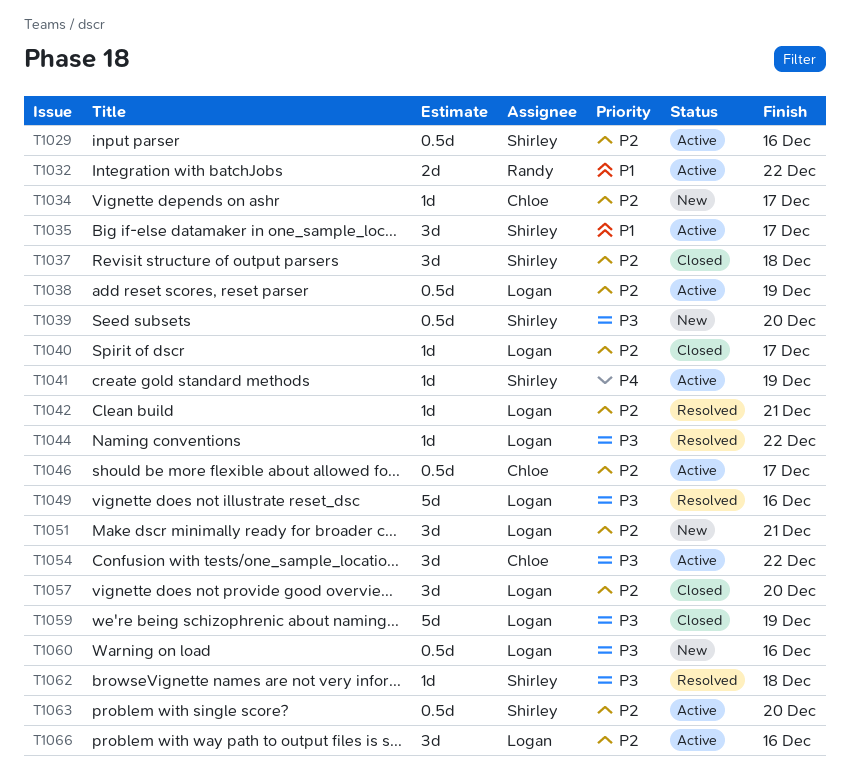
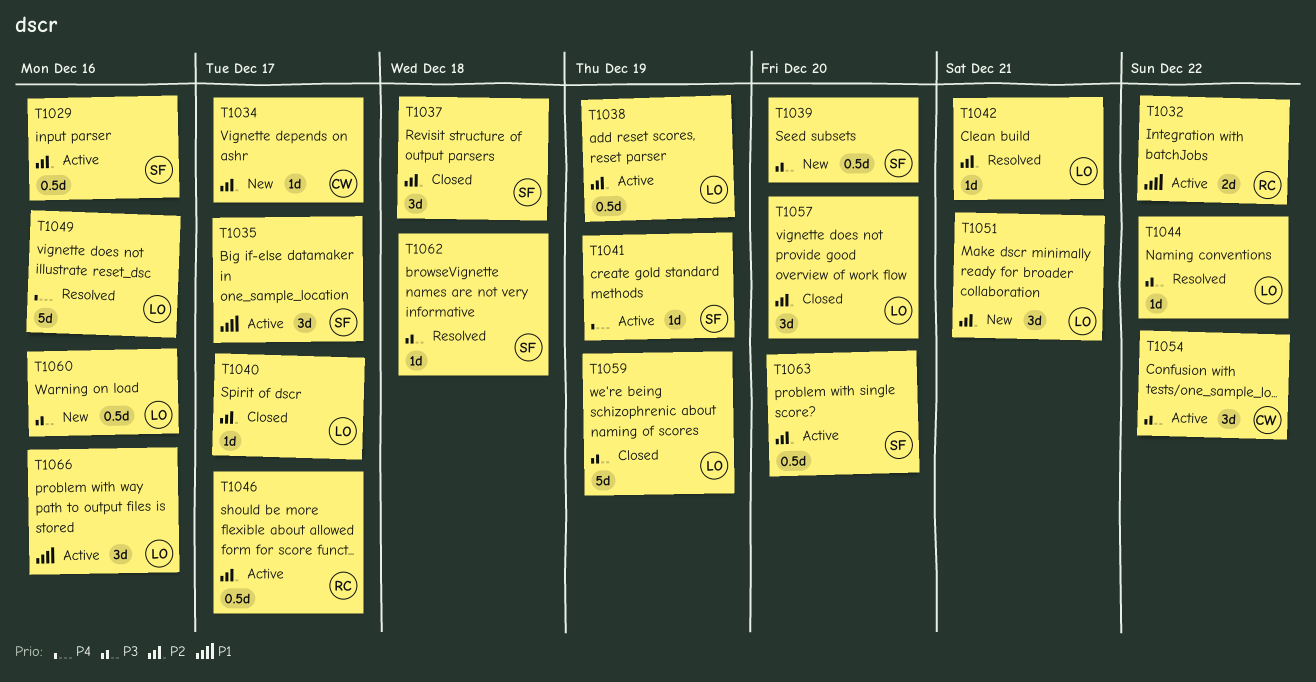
T1046, owner: Chloe -> Randy
T1049, priority: P3 -> P4
T1066, priority: P2 -> P1

